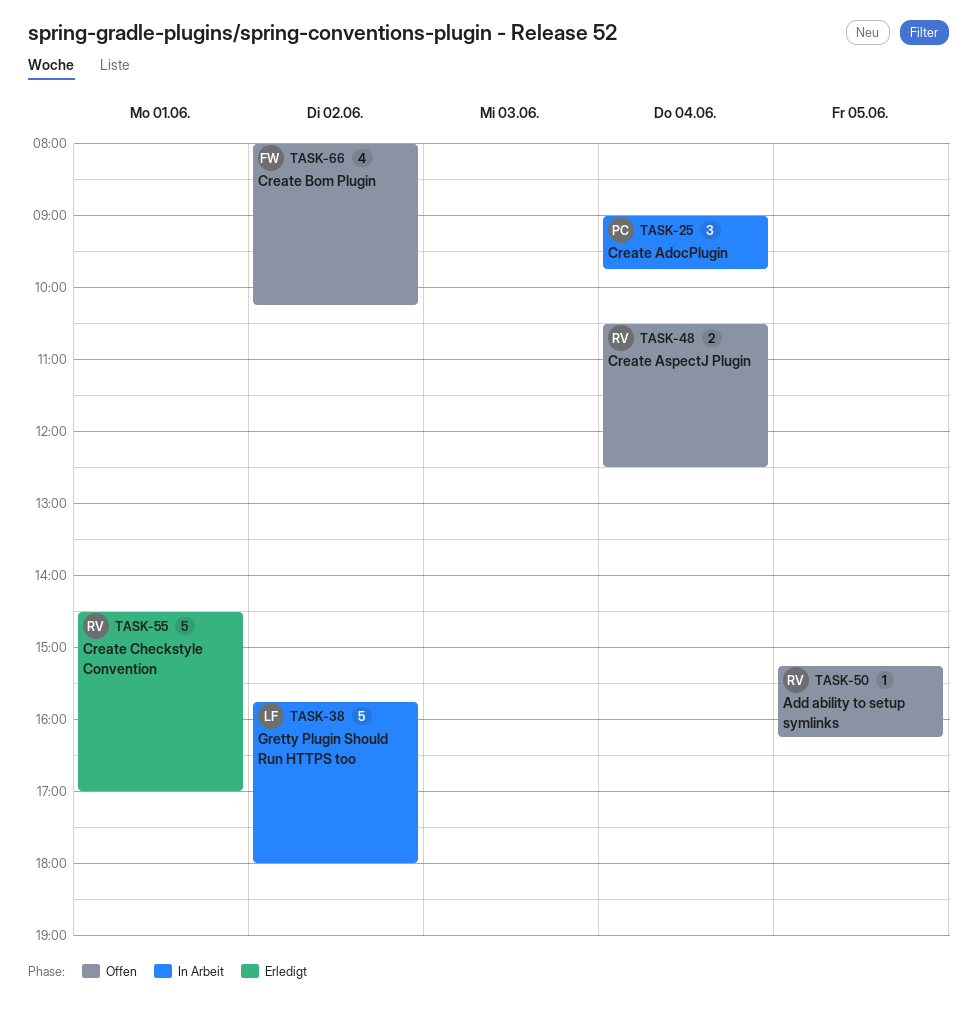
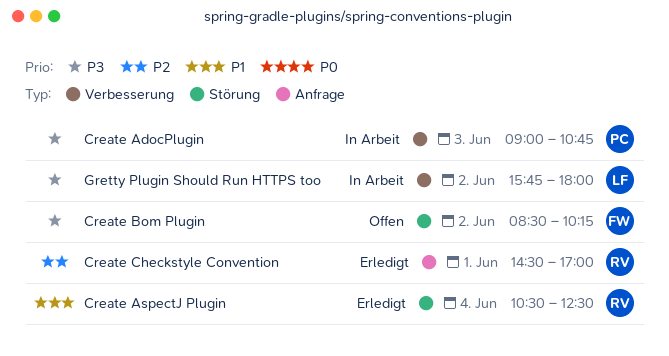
Add ability to setup symlinks: present -> none
Create AdocPlugin, day: Jun 4 -> Jun 3
Create AdocPlugin, ends: 09:45 -> 10:45
Create AspectJ Plugin, status: Offen -> Erledigt
Create Bom Plugin, begins: 08:00 -> 08:30

